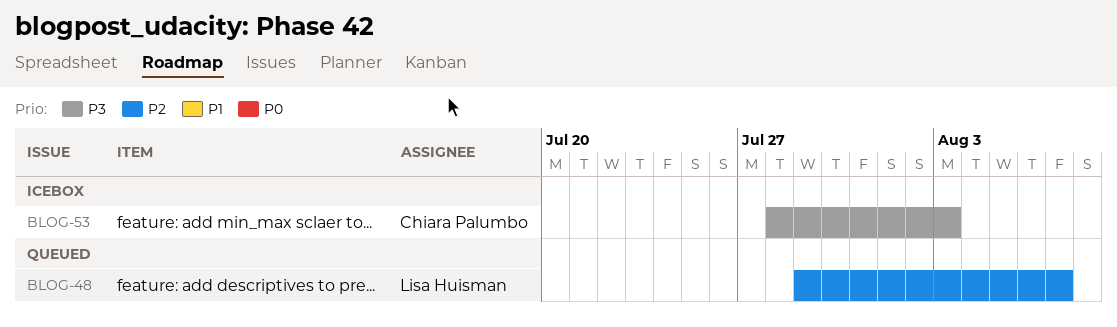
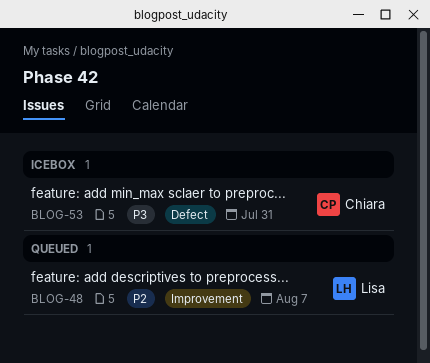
BLOG-53, due: Aug 3 -> Jul 31

